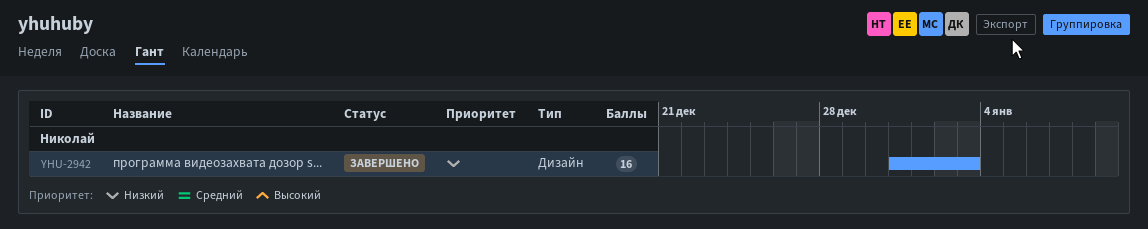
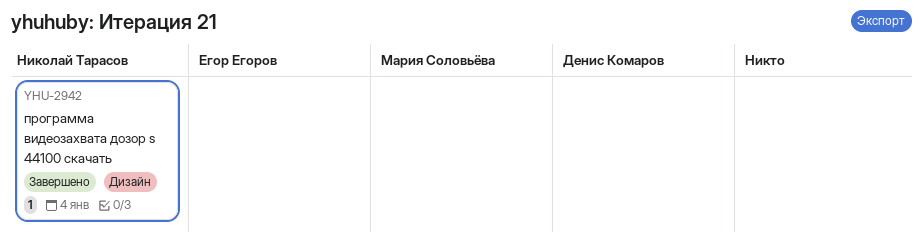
YHU-2942, estimate: 16 -> 1
YHU-2942, due: Jan 3 -> Jan 4

